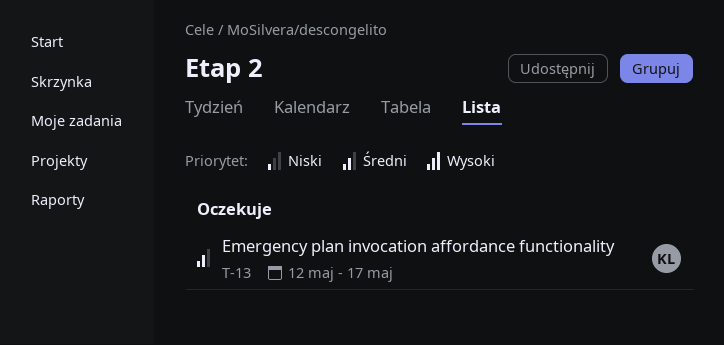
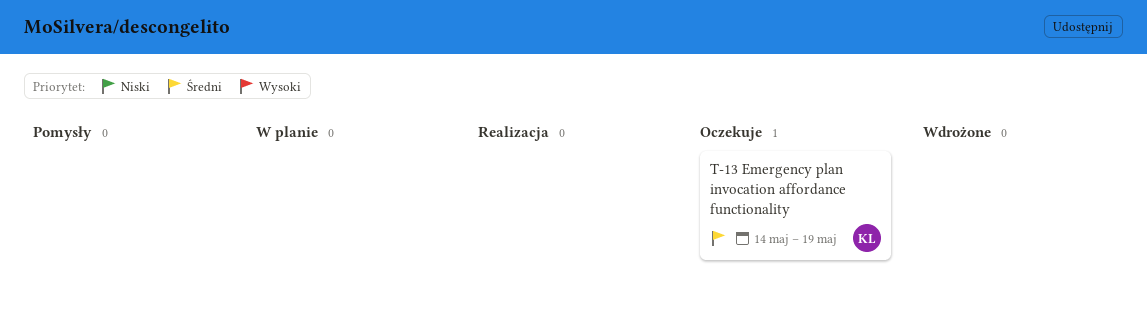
T-13, start: May 12 -> May 14
T-13, due: May 17 -> May 19

